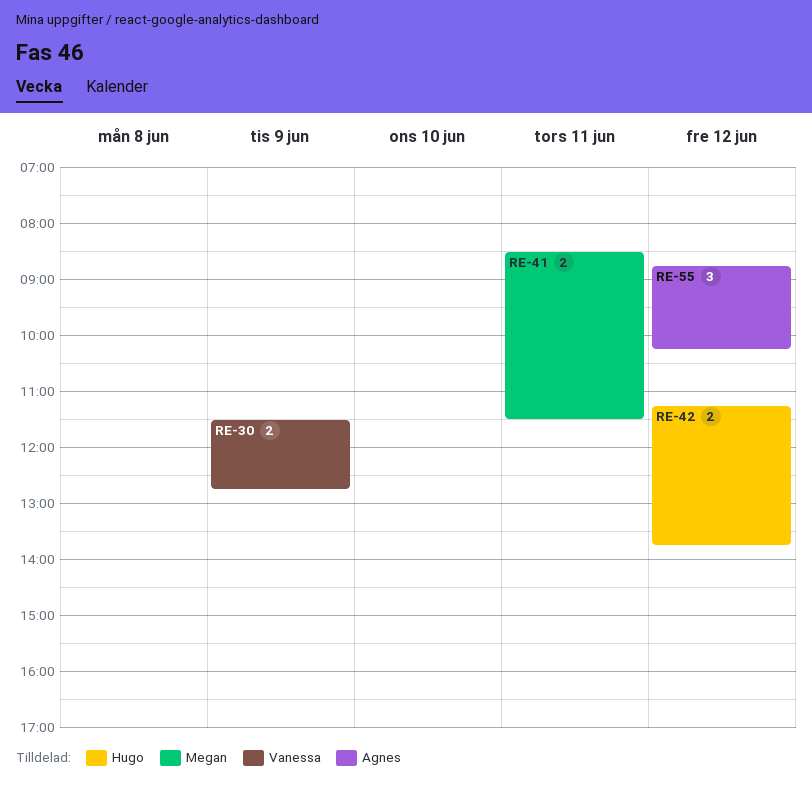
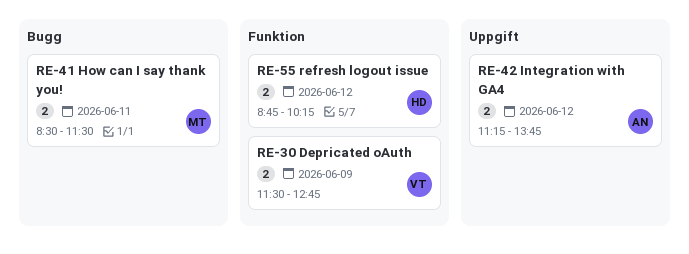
RE-42, owner: Hugo -> Agnes
RE-55, owner: Agnes -> Hugo
RE-55, estimate: 3 -> 2

